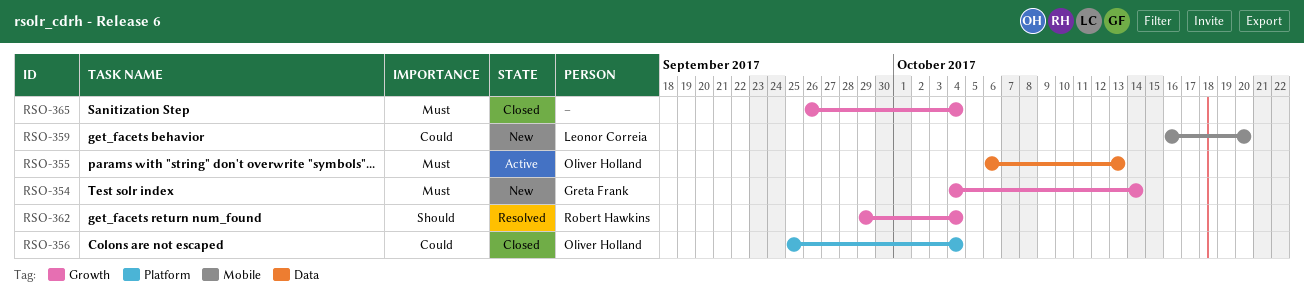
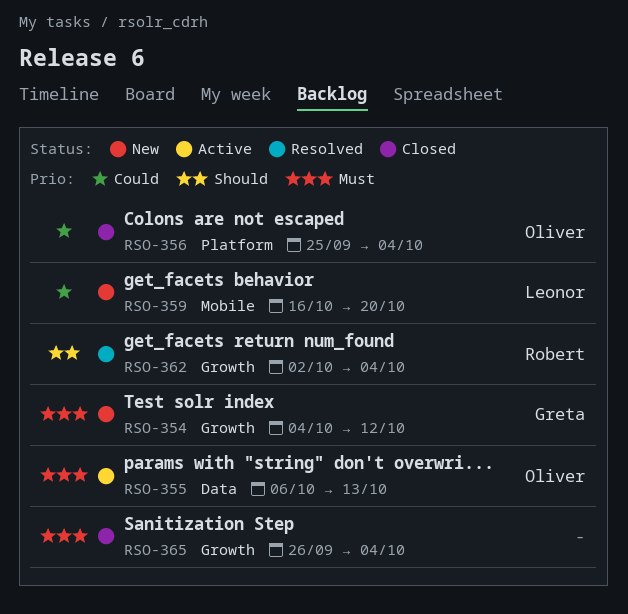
RSO-354, due: Oct 14 -> Oct 12
RSO-362, start: Sep 29 -> Oct 2

